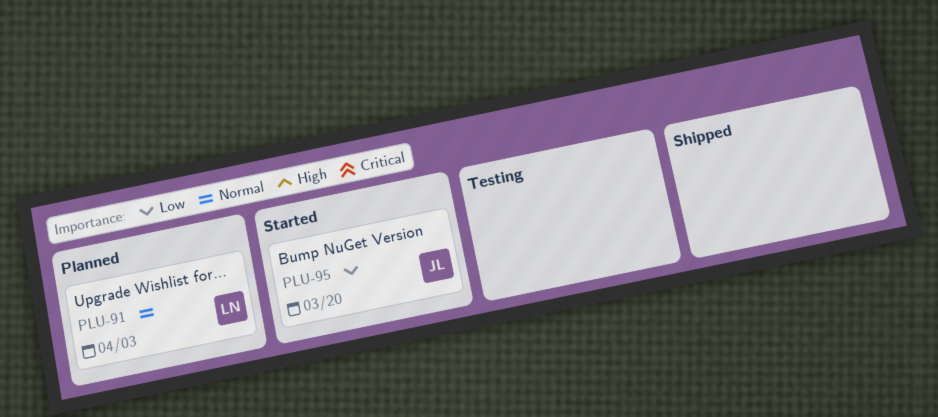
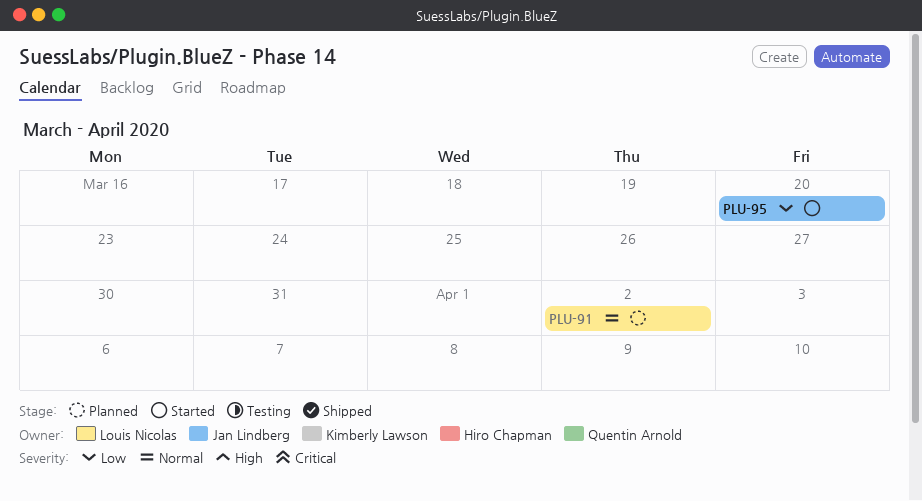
PLU-91, due: Apr 3 -> Apr 2

